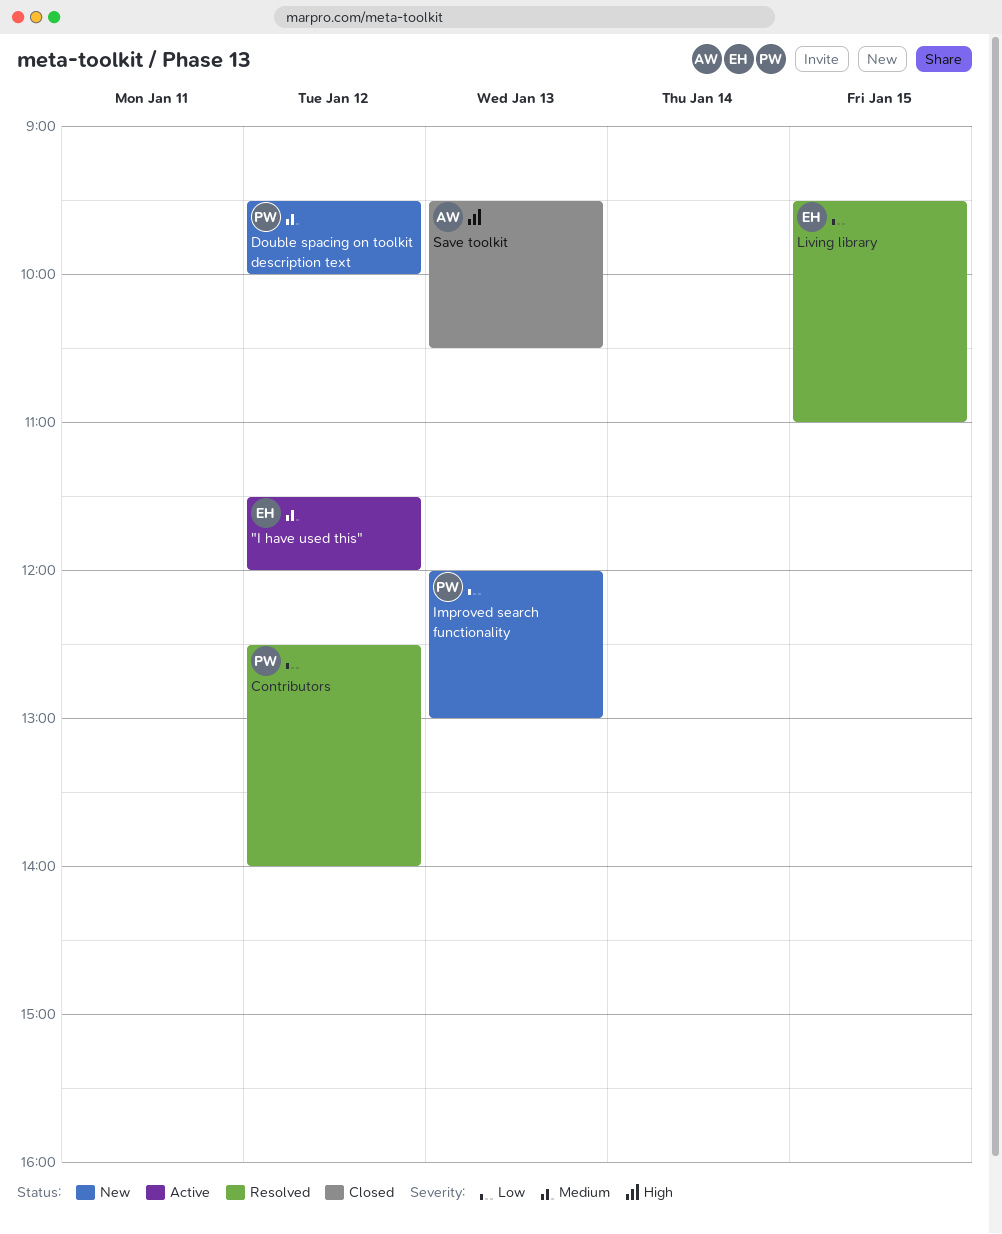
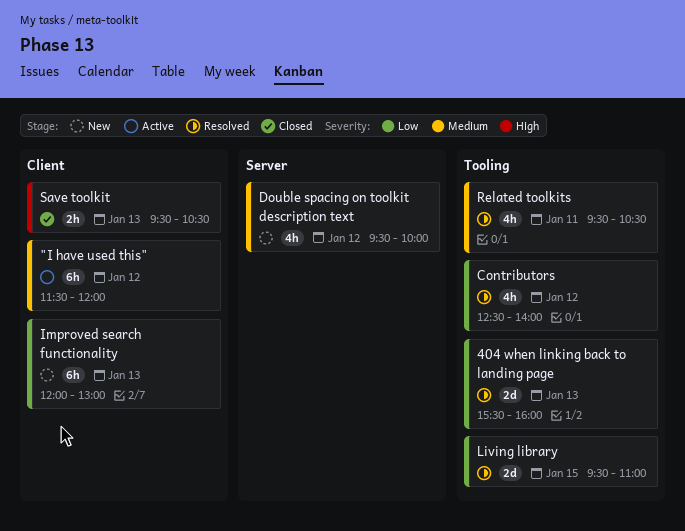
404 when linking back to landing page: none -> present
Related toolkits: none -> present

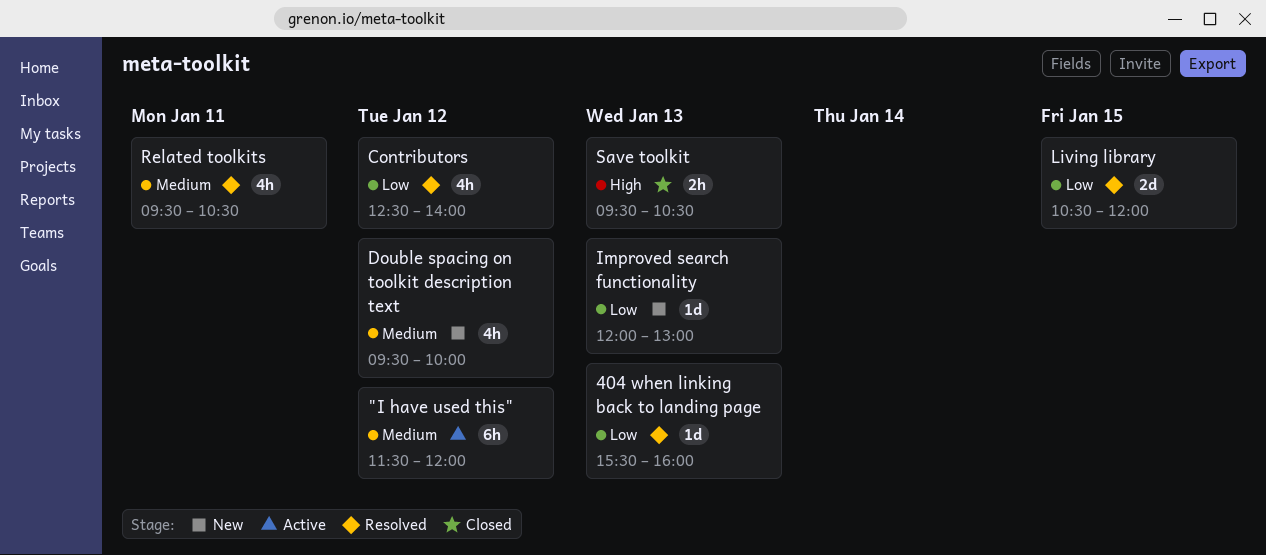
404 when linking back to landing page, estimate: 2d -> 1d
Improved search functionality, estimate: 6h -> 1d
Living library, begins: 09:30 -> 10:30
Living library, ends: 11:00 -> 12:00

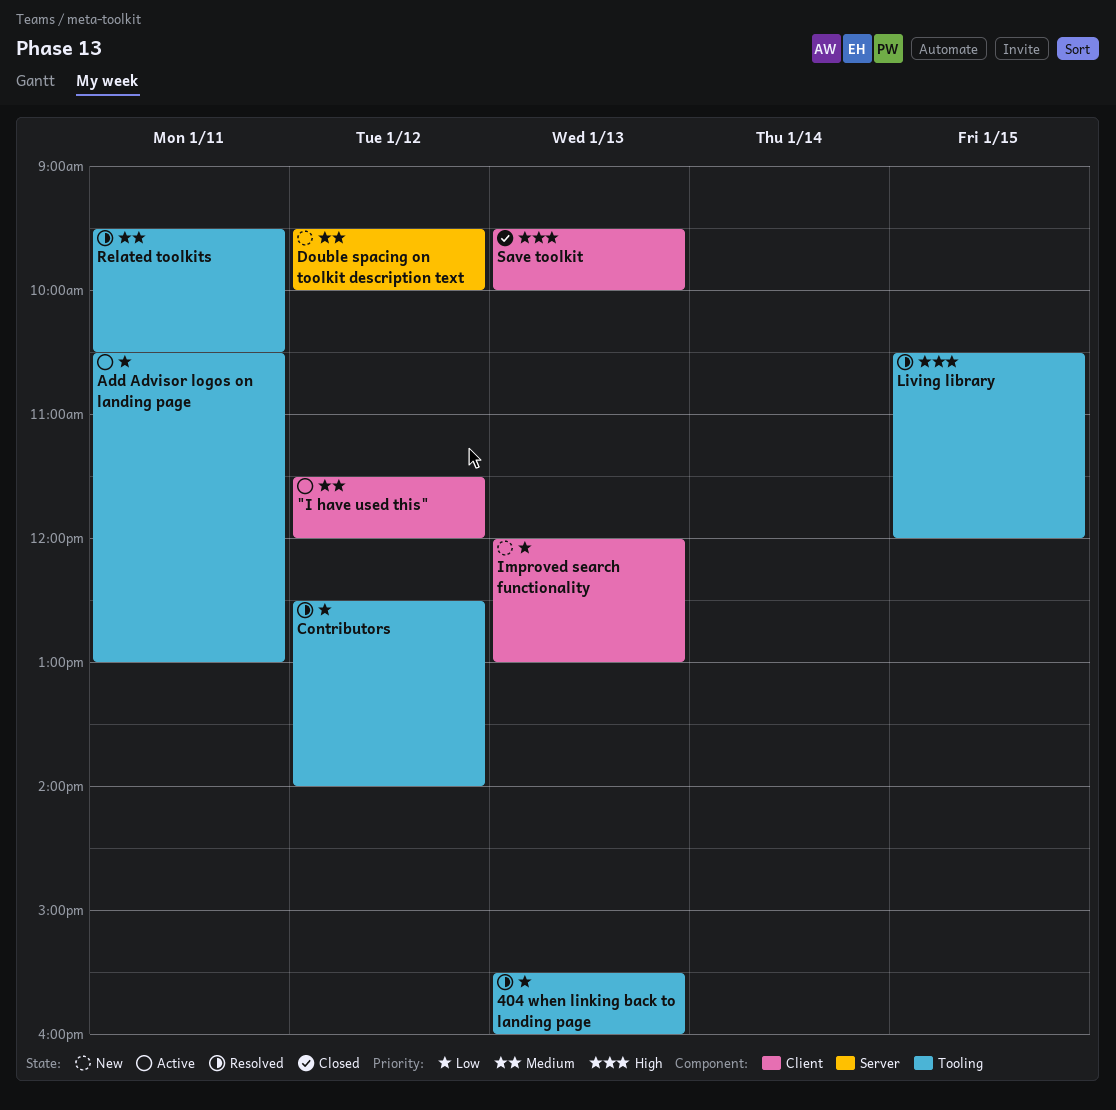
Add Advisor logos on landing page: none -> present
Living library, priority: Low -> High
Save toolkit, ends: 10:30 -> 10:00

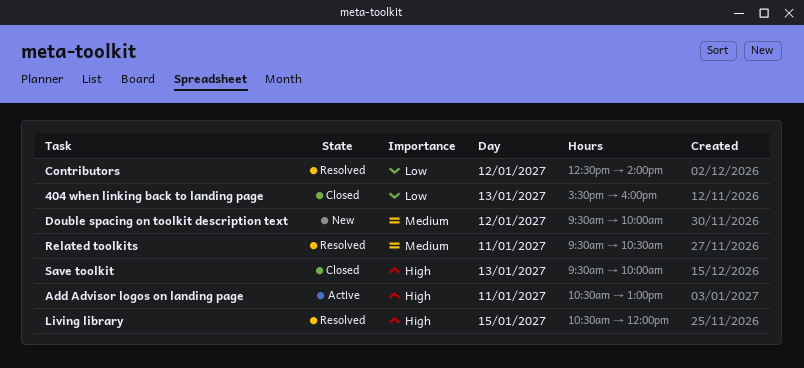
"I have used this": present -> none
404 when linking back to landing page, status: Resolved -> Closed
Add Advisor logos on landing page, priority: Low -> High
Improved search functionality: present -> none

